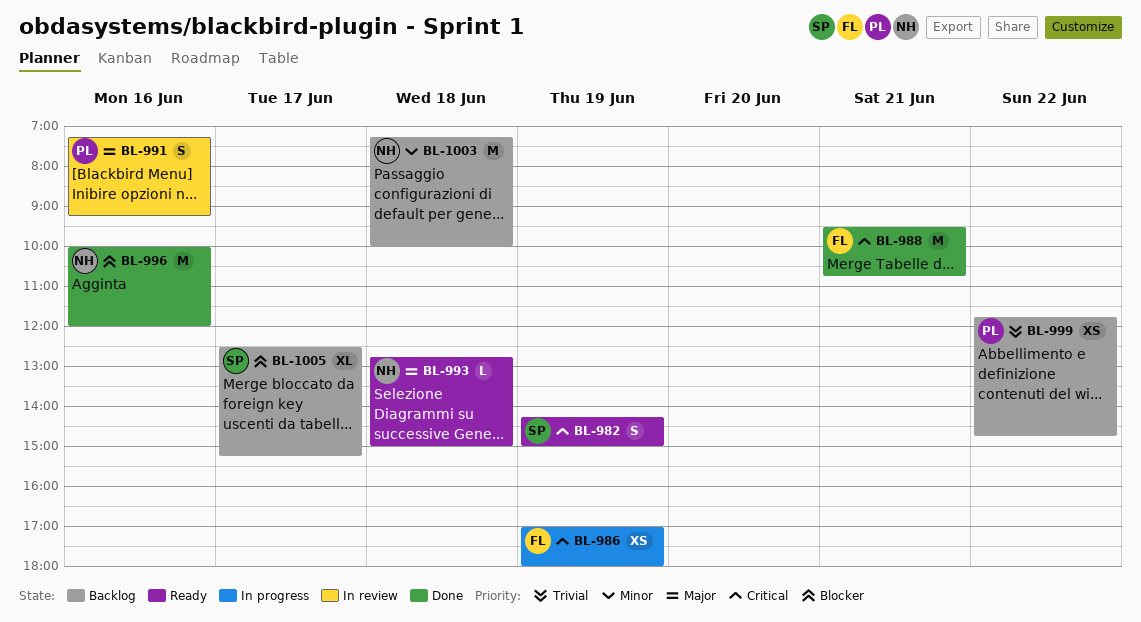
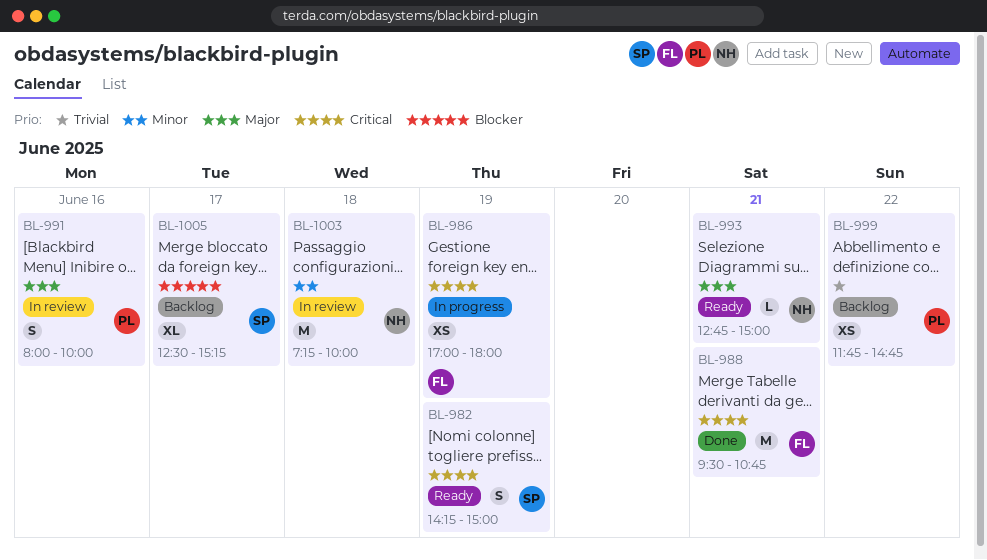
BL-991, begins: 07:15 -> 08:00
BL-991, ends: 09:15 -> 10:00
BL-993, day: Jun 18 -> Jun 21
BL-996: present -> none
BL-1003, status: Backlog -> In review

